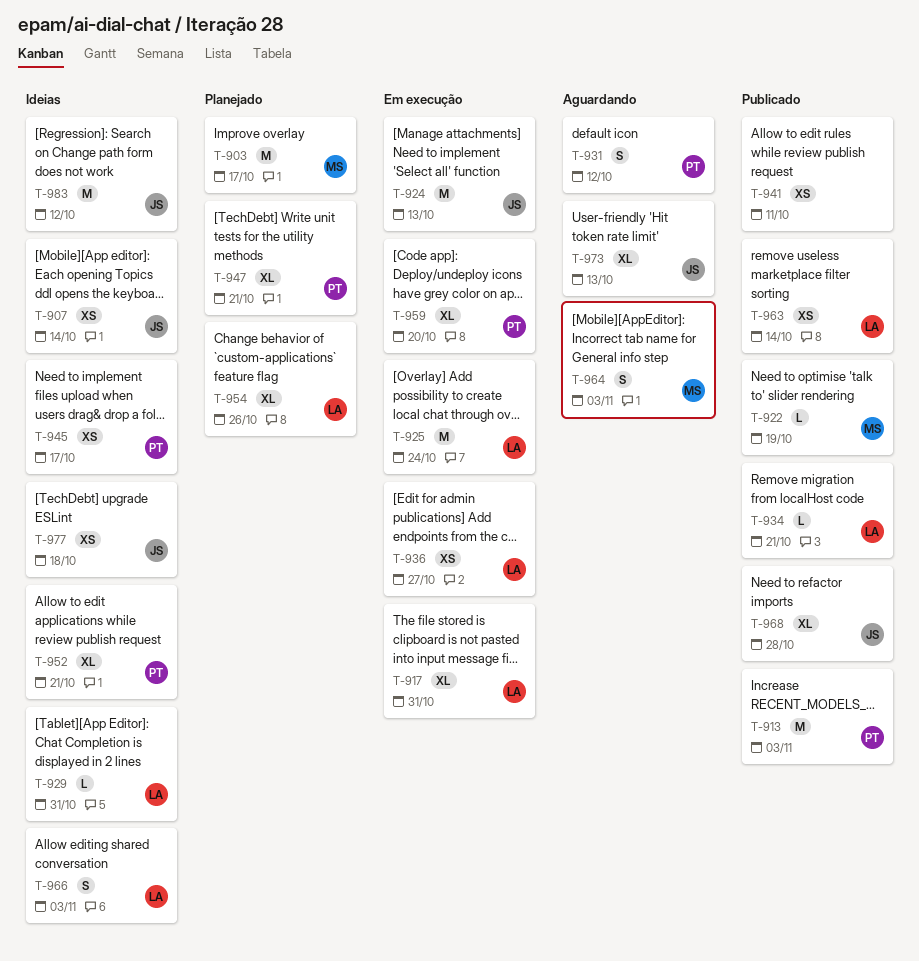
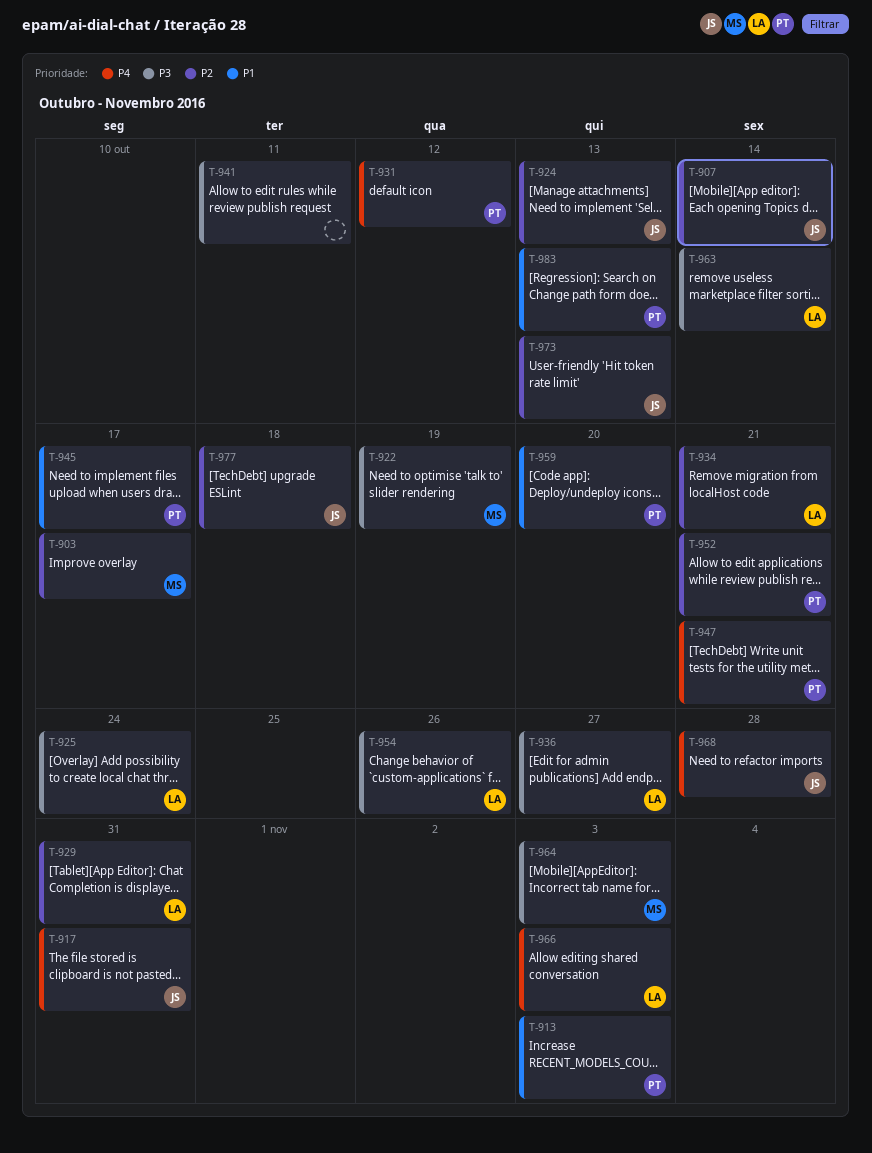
T-917, owner: LA -> JS
T-983, owner: JS -> PT
T-983, due: Oct 12 -> Oct 13

